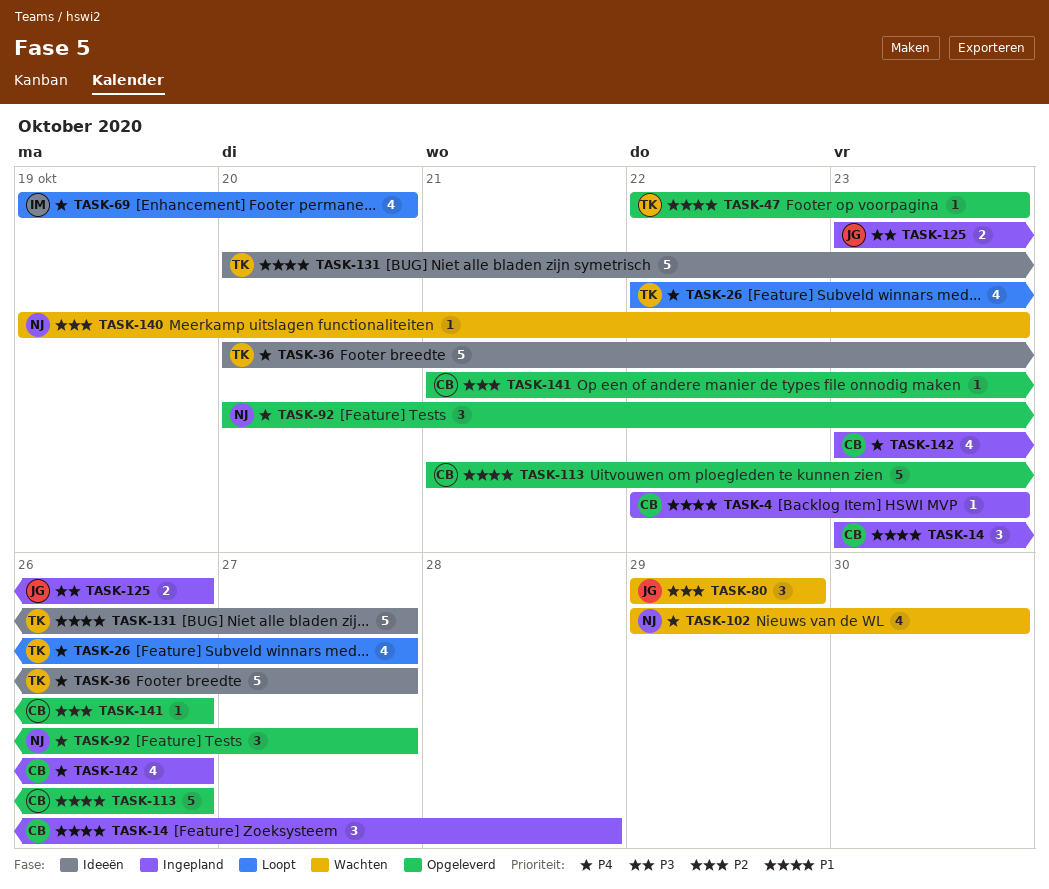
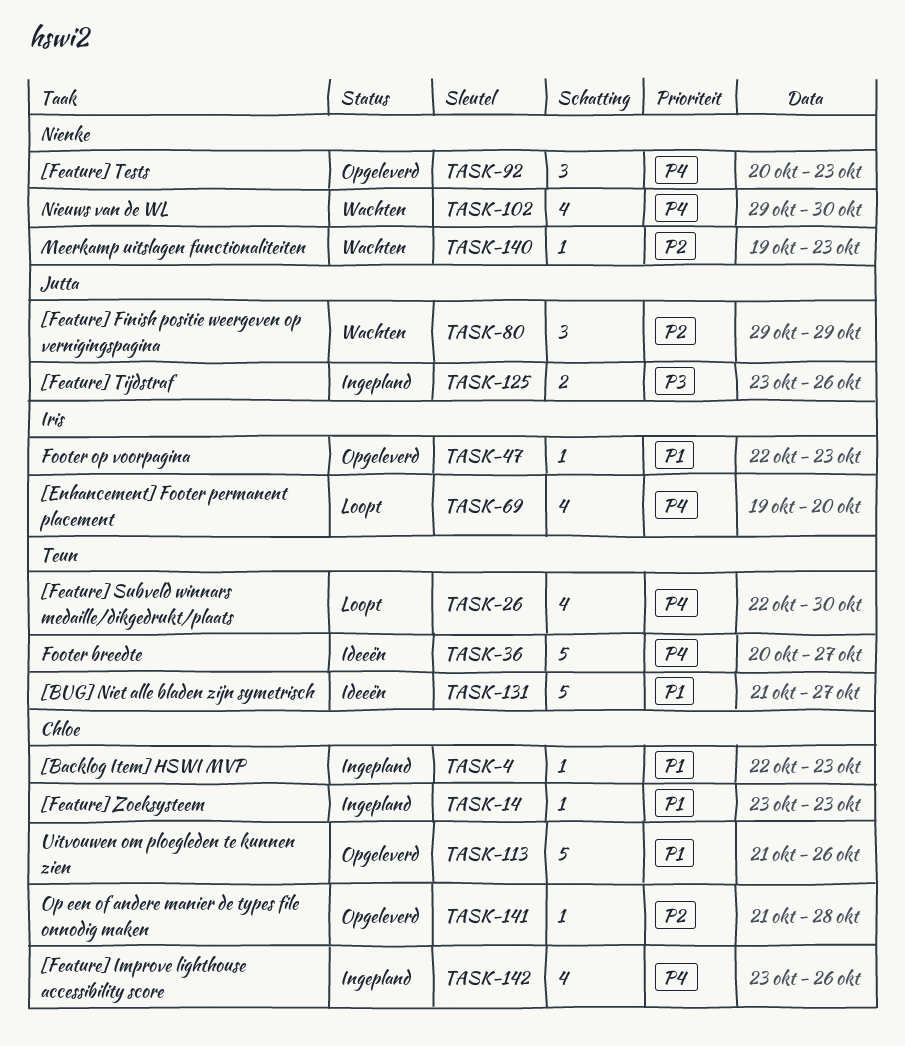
TASK-14, estimate: 3 -> 1
TASK-14, due: Oct 28 -> Oct 23
TASK-26, due: Oct 27 -> Oct 30
TASK-47, owner: Teun -> Iris
TASK-92, due: Oct 27 -> Oct 23
TASK-131, start: Oct 20 -> Oct 21
TASK-141, due: Oct 26 -> Oct 28

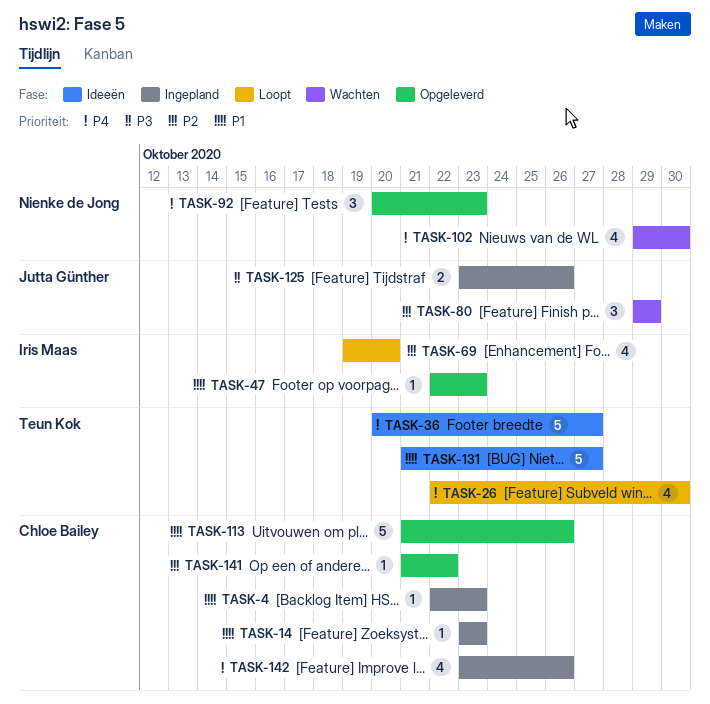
TASK-69, priority: P4 -> P2
TASK-140: present -> none
TASK-141, due: Oct 28 -> Oct 22

